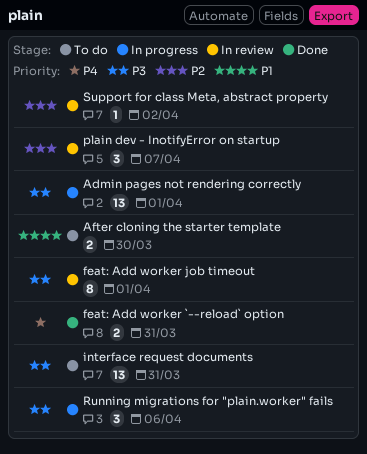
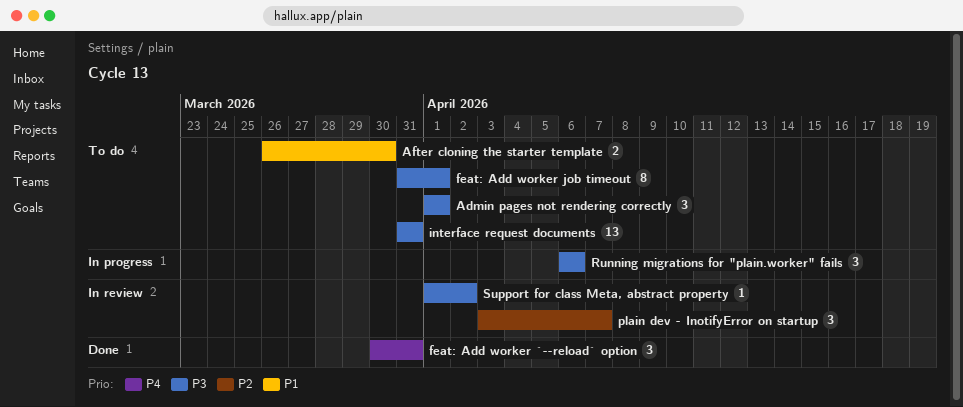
Admin pages not rendering correctly, status: In progress -> To do
Admin pages not rendering correctly, estimate: 13 -> 3
feat: Add worker `--reload` option, estimate: 2 -> 3
feat: Add worker job timeout, status: In review -> To do
Support for class Meta, abstract property, priority: P2 -> P3

